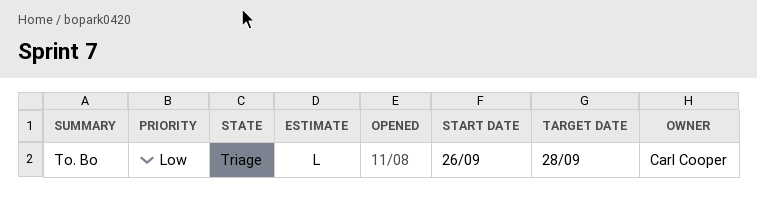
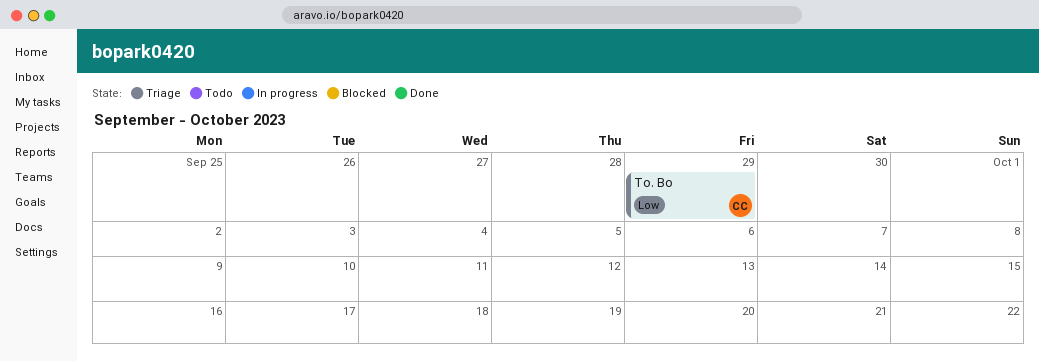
To. Bo, due: Sep 28 -> Sep 29

